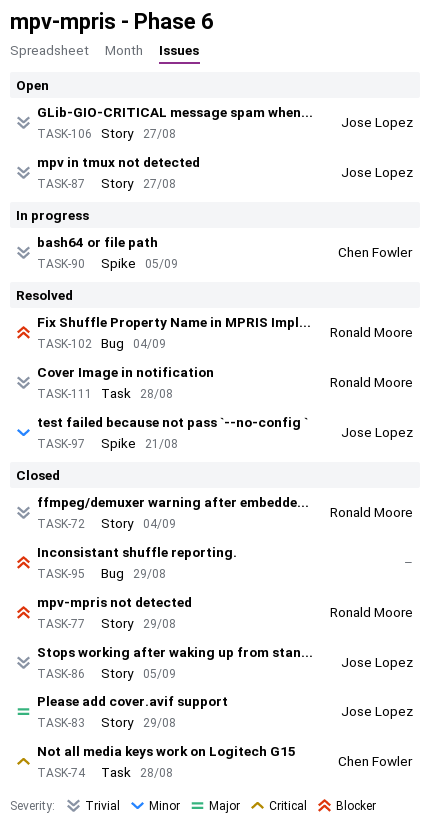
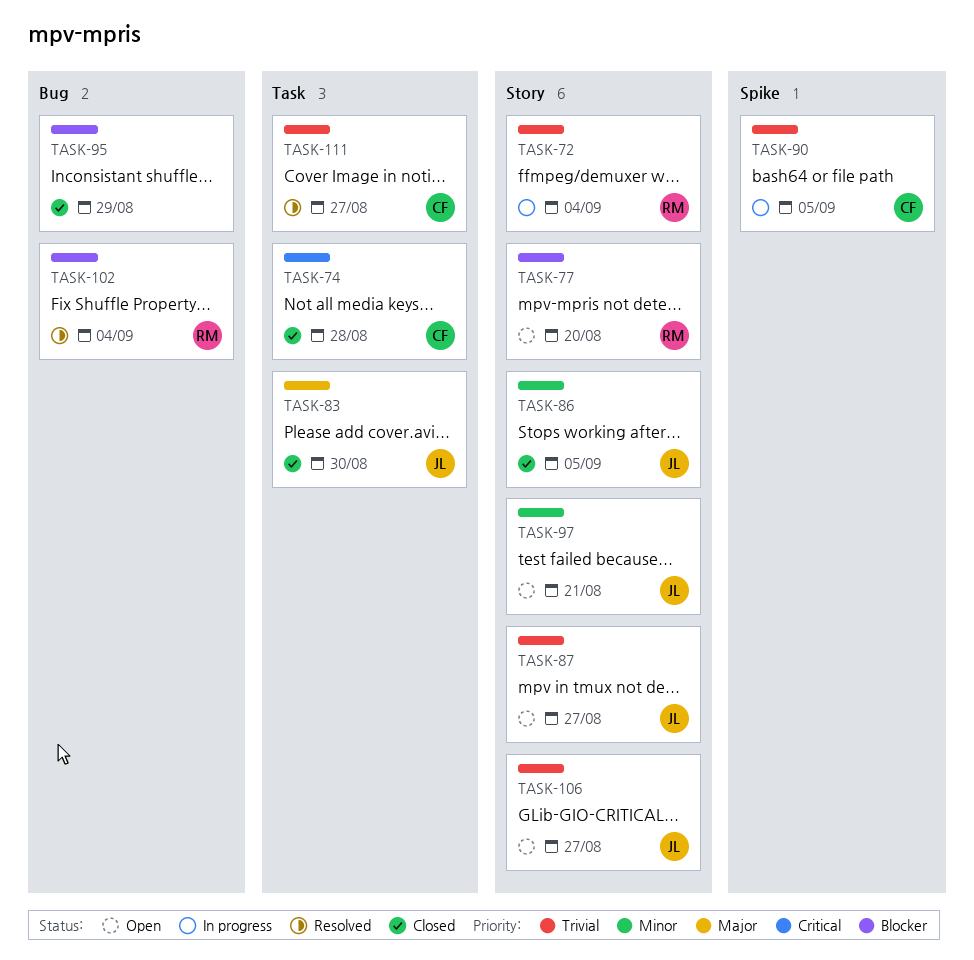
TASK-72, status: Closed -> In progress
TASK-77, status: Closed -> Open
TASK-77, due: Aug 29 -> Aug 20
TASK-83, label: Story -> Task
TASK-83, due: Aug 29 -> Aug 30
TASK-86, priority: Trivial -> Minor
TASK-97, status: Resolved -> Open
TASK-97, label: Spike -> Story
TASK-111, owner: Ronald Moore -> Chen Fowler
TASK-111, due: Aug 28 -> Aug 27

